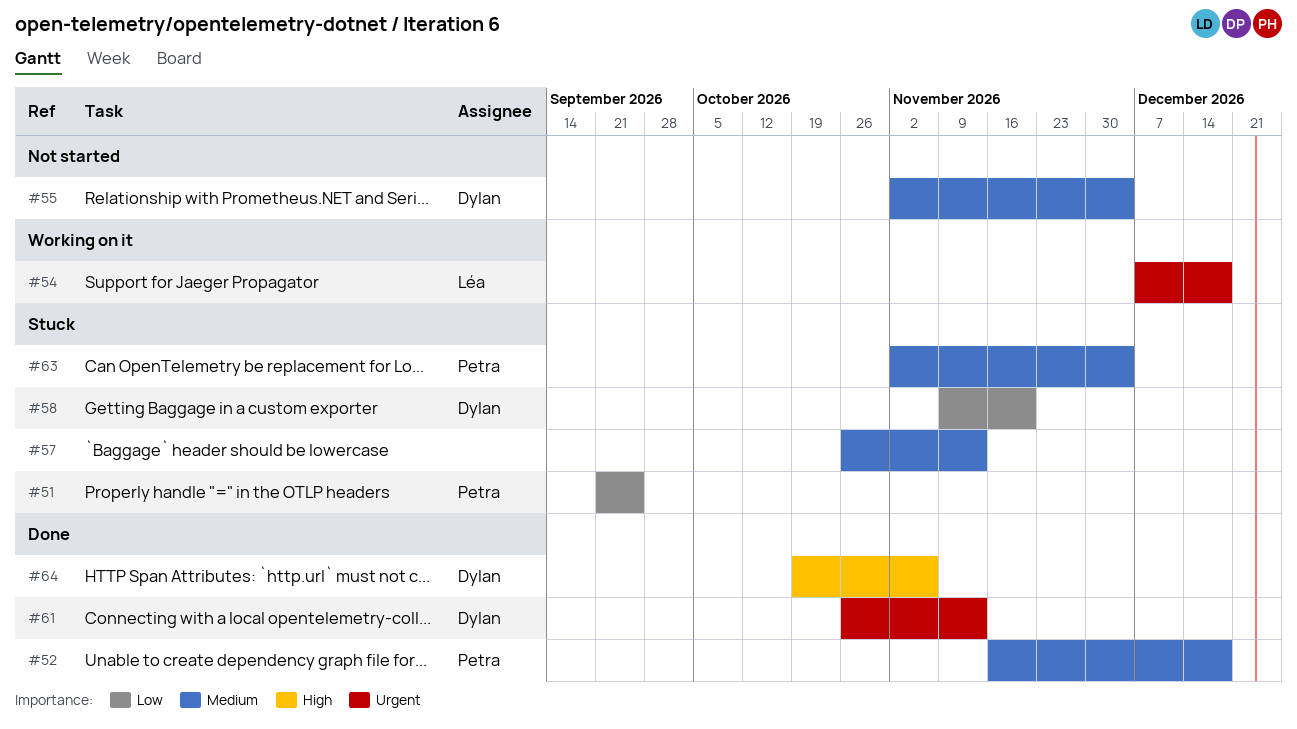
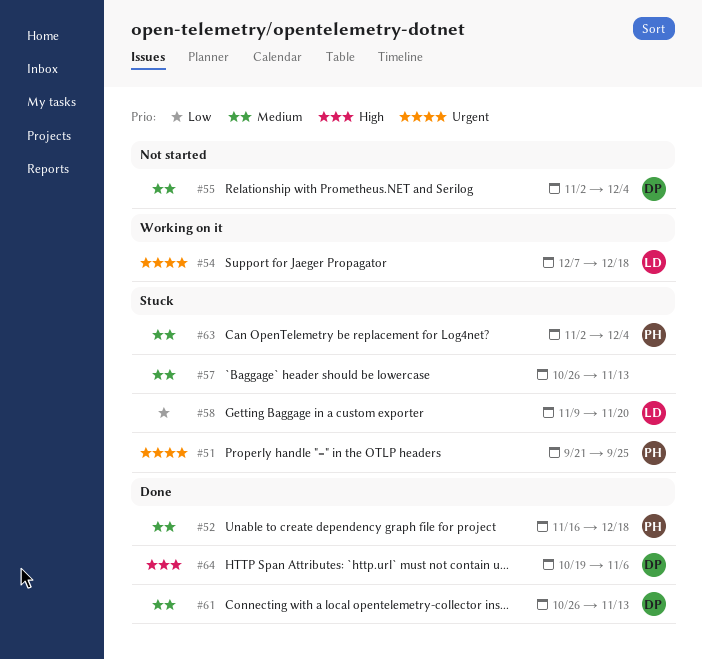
#51, priority: Low -> Urgent
#58, owner: Dylan -> Léa
#61, priority: Urgent -> Medium

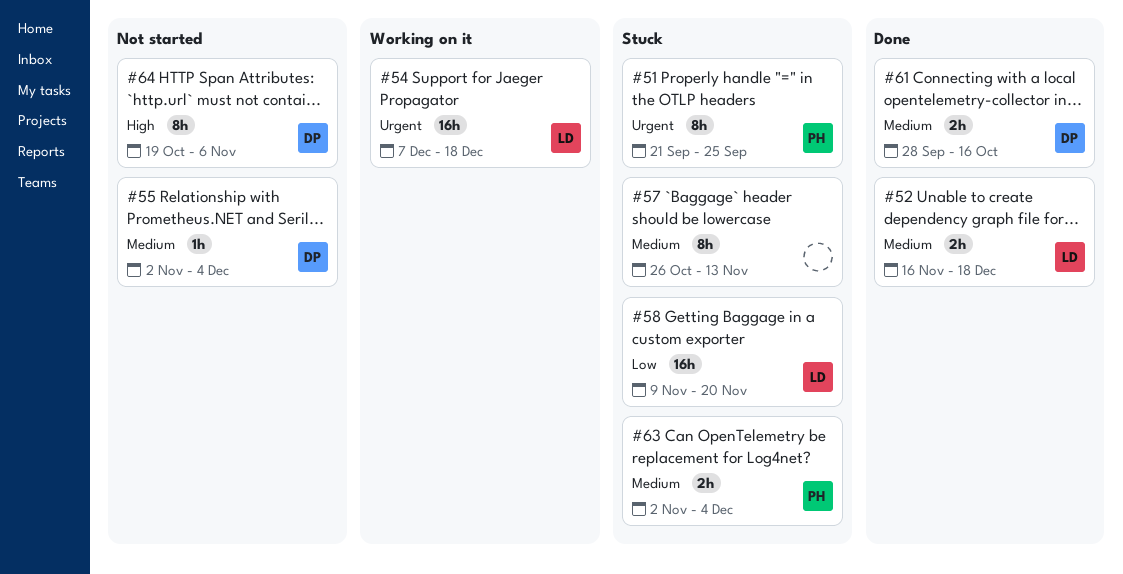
#52, owner: PH -> LD
#61, start: Oct 26 -> Sep 28
#61, due: Nov 13 -> Oct 16
#64, status: Done -> Not started

